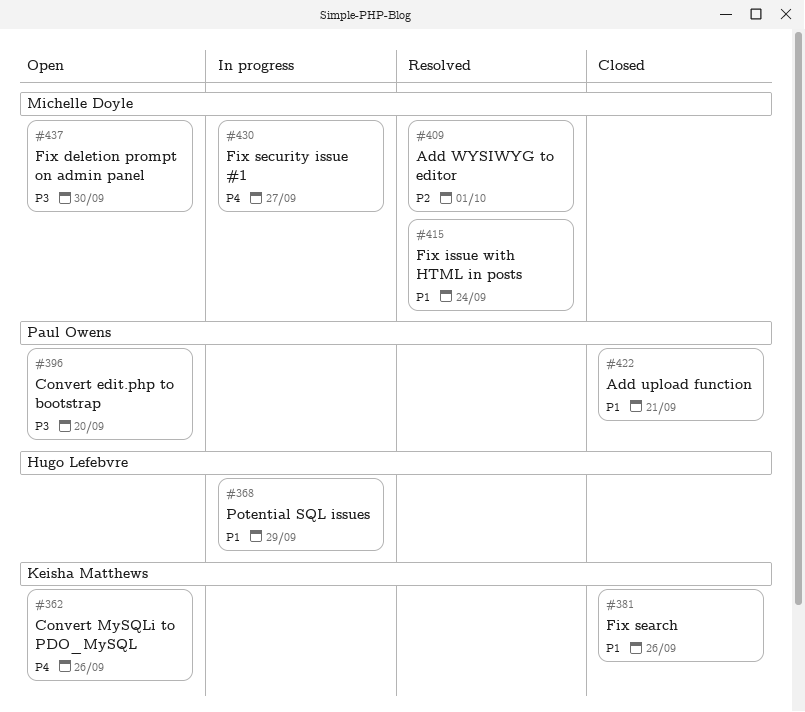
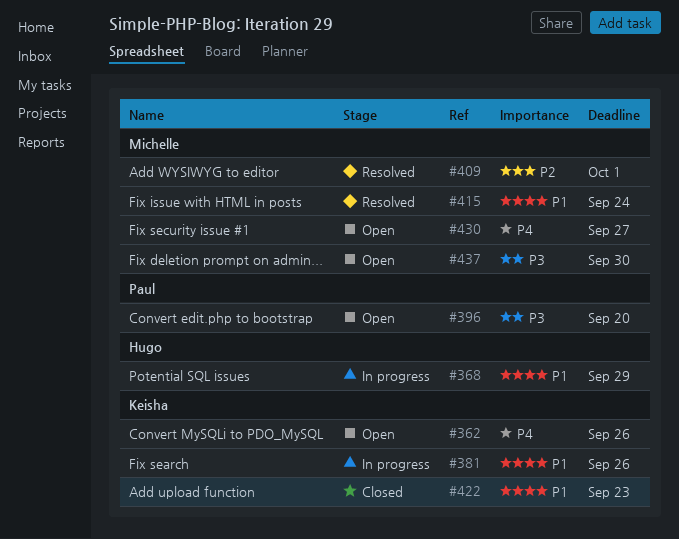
#381, status: Closed -> In progress
#422, owner: Paul Owens -> Keisha Matthews
#422, due: Sep 21 -> Sep 23
#430, status: In progress -> Open

